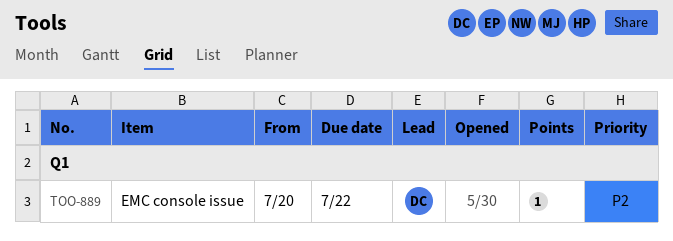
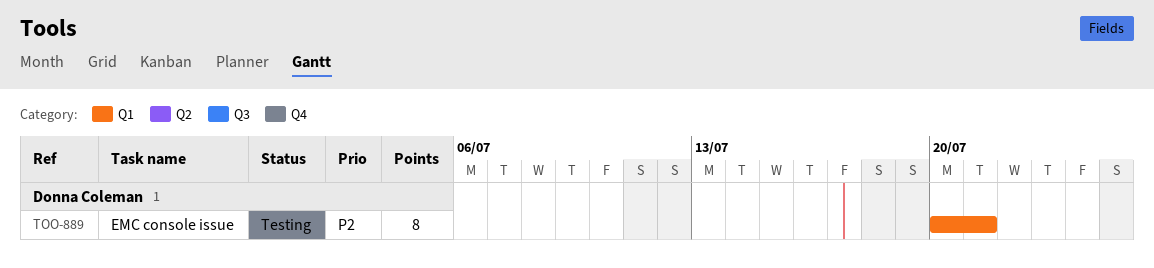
TOO-889, estimate: 1 -> 8
TOO-889, due: Jul 22 -> Jul 21

